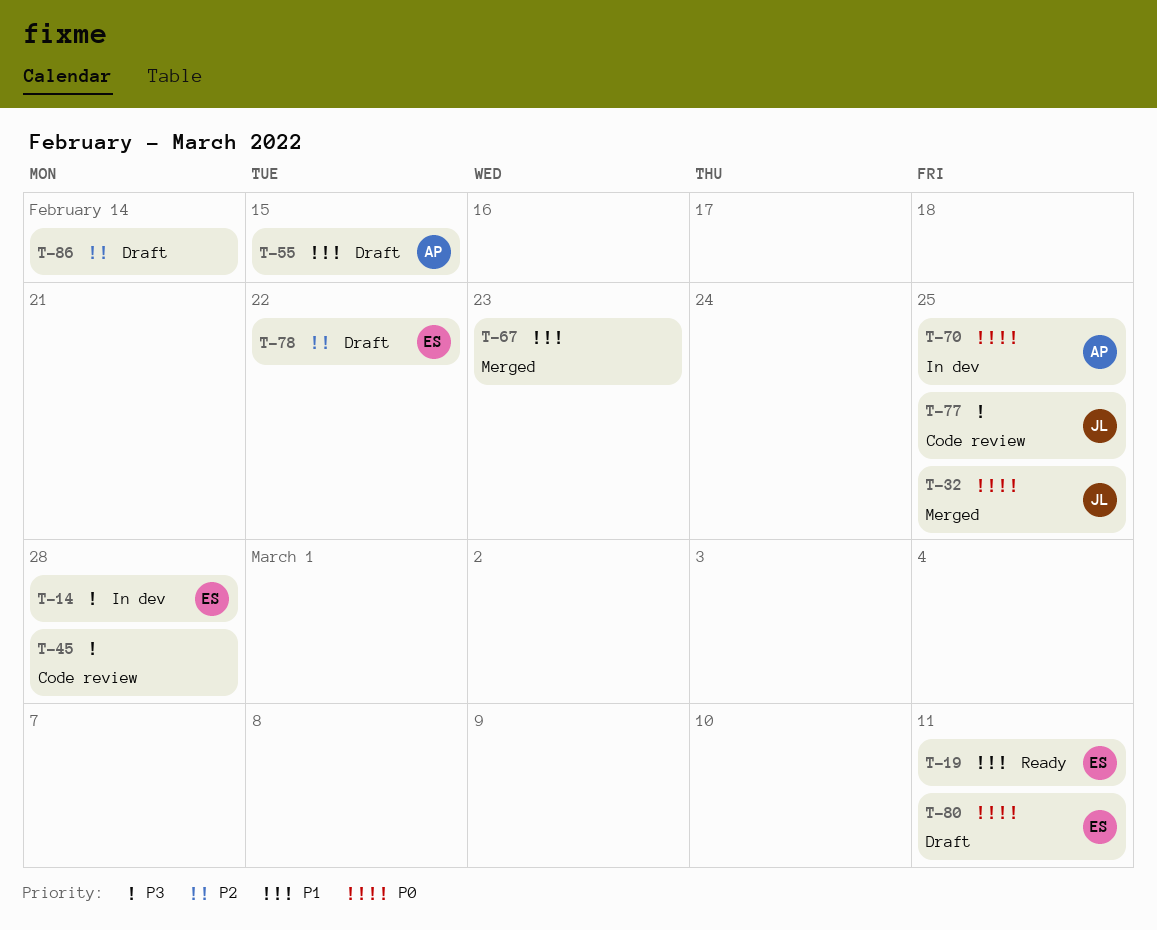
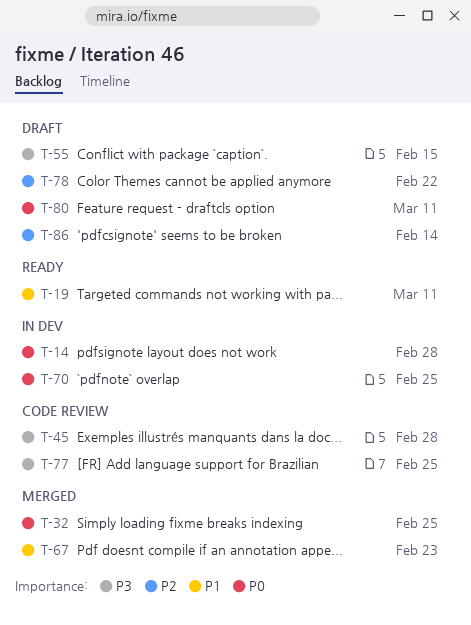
T-14, priority: P3 -> P0
T-55, priority: P1 -> P3

